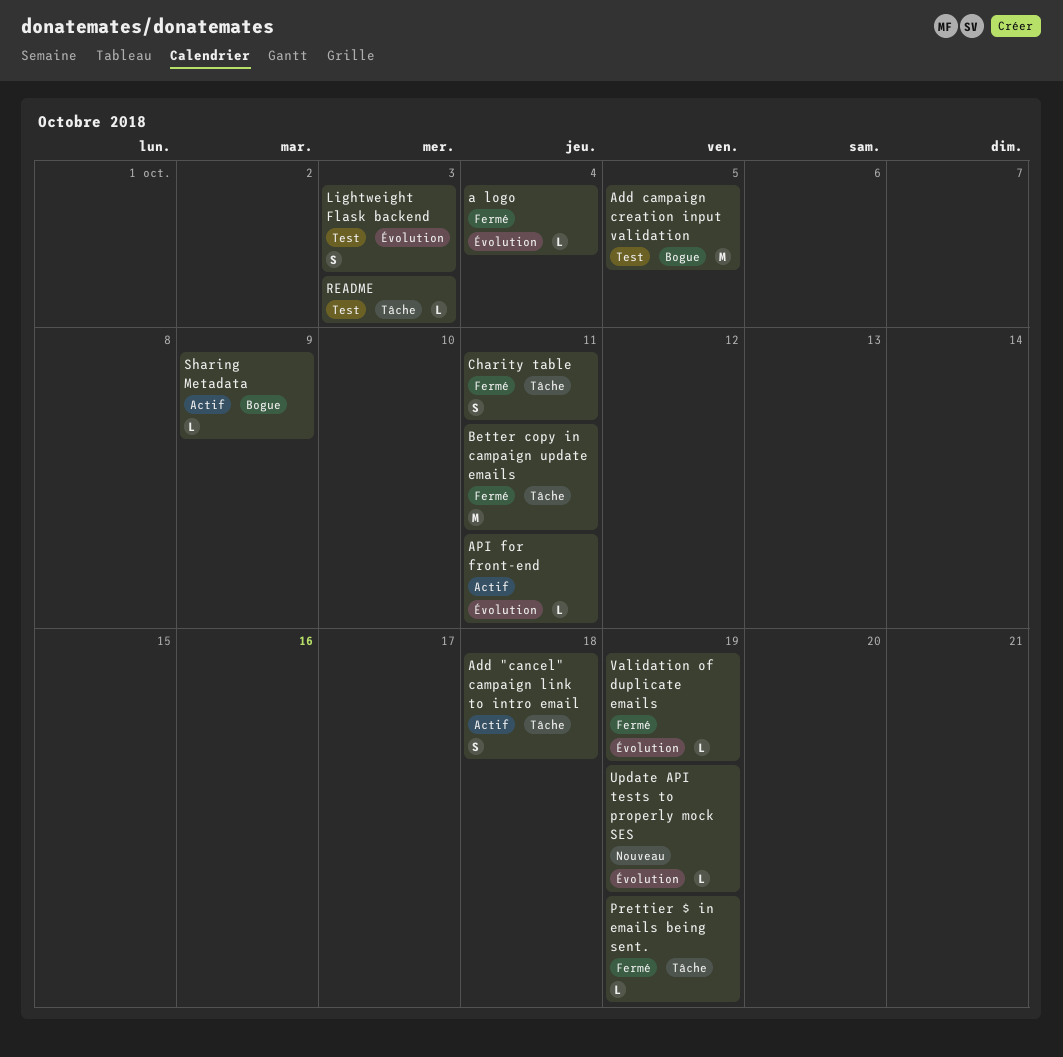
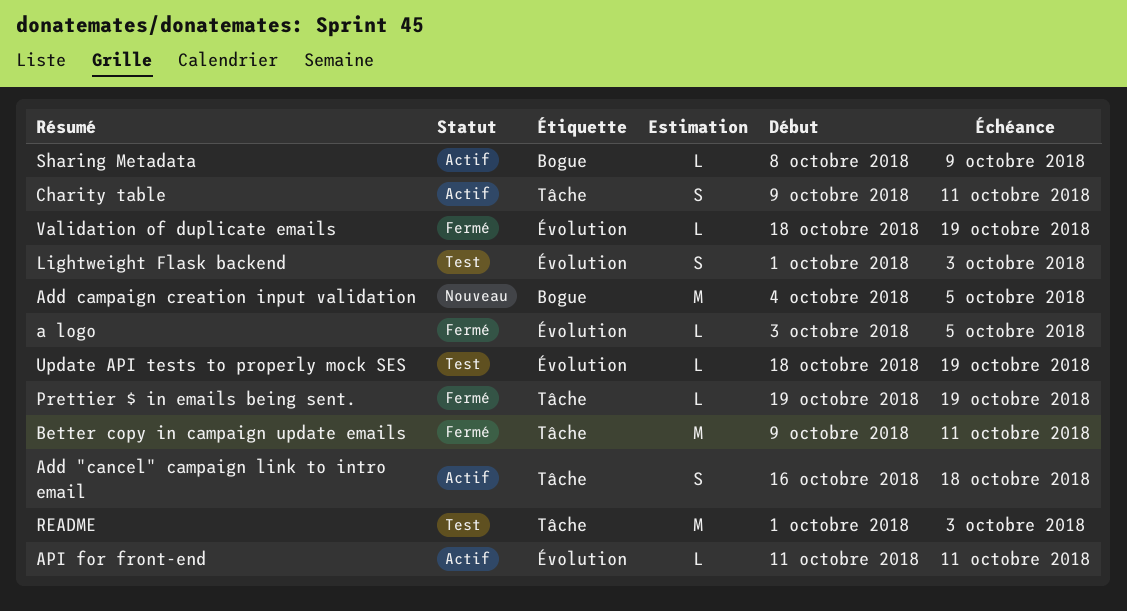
a logo, due: Oct 4 -> Oct 5
Add campaign creation input validation, status: Test -> Nouveau
Charity table, status: Fermé -> Actif
README, estimate: L -> M
Update API tests to properly mock SES, status: Nouveau -> Test

